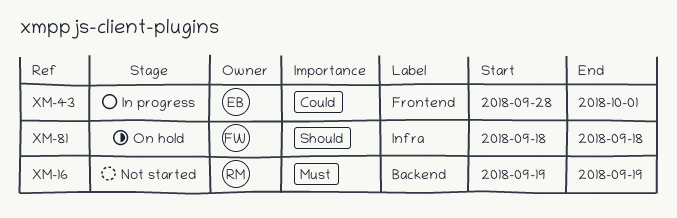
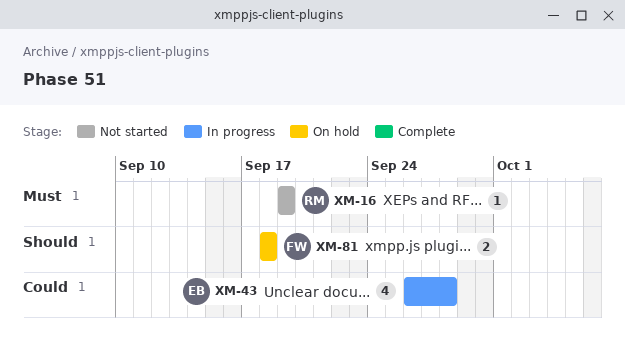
XM-43, start: Sep 28 -> Sep 26
XM-43, due: Oct 1 -> Sep 28

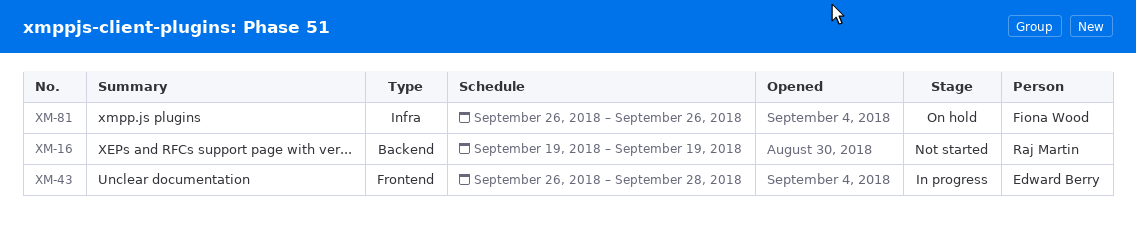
XM-81, start: Sep 18 -> Sep 26
XM-81, due: Sep 18 -> Sep 26

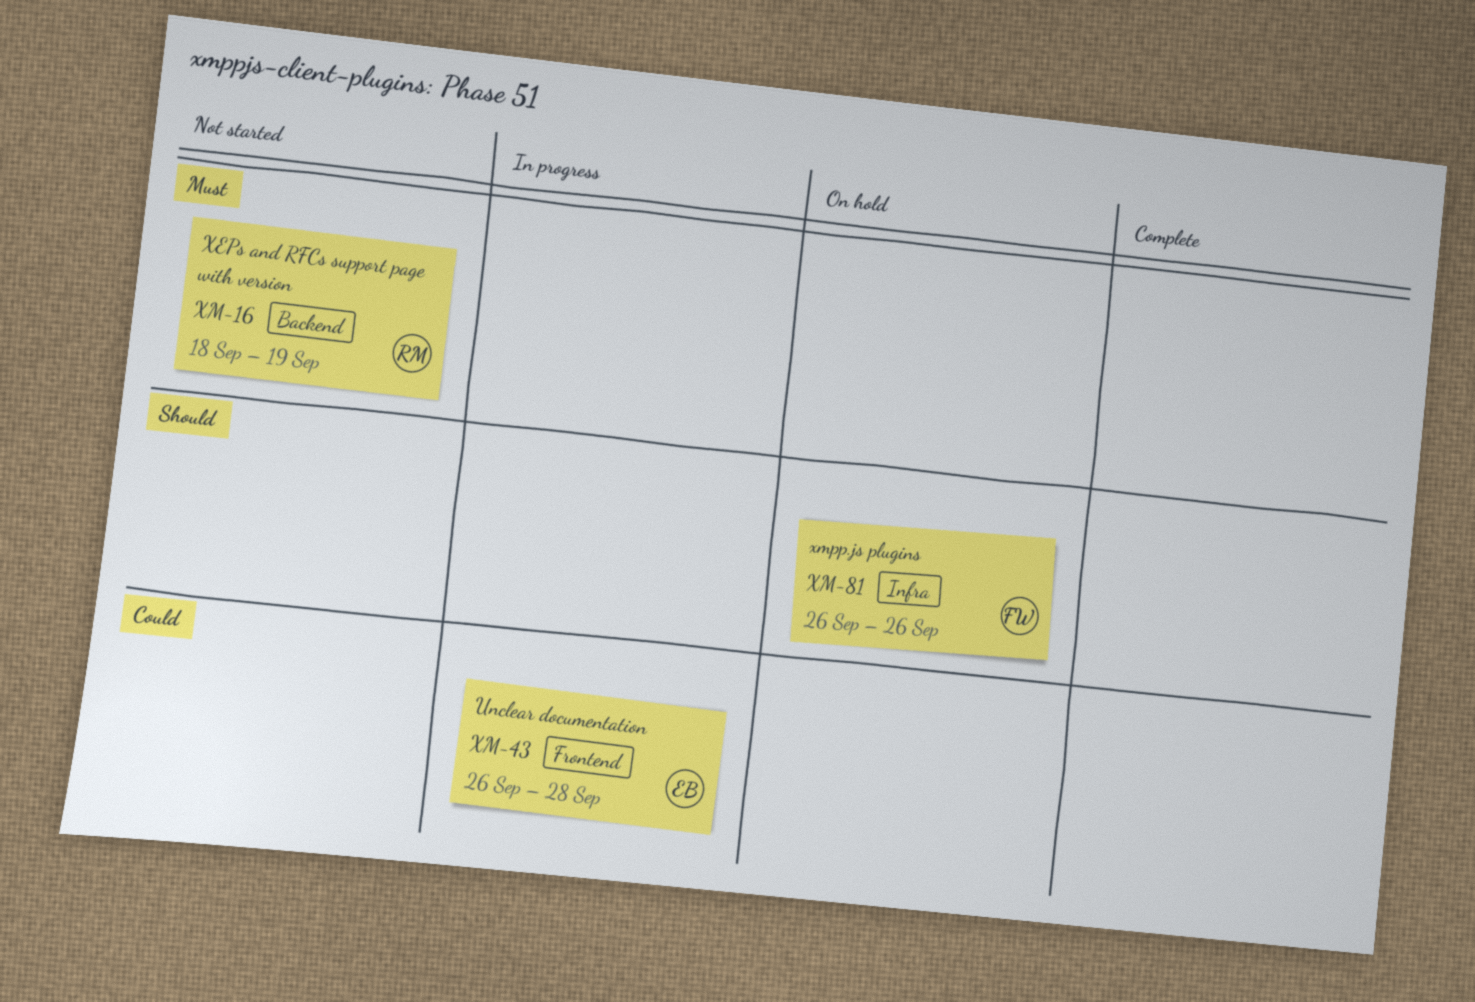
XM-16, start: Sep 19 -> Sep 18

